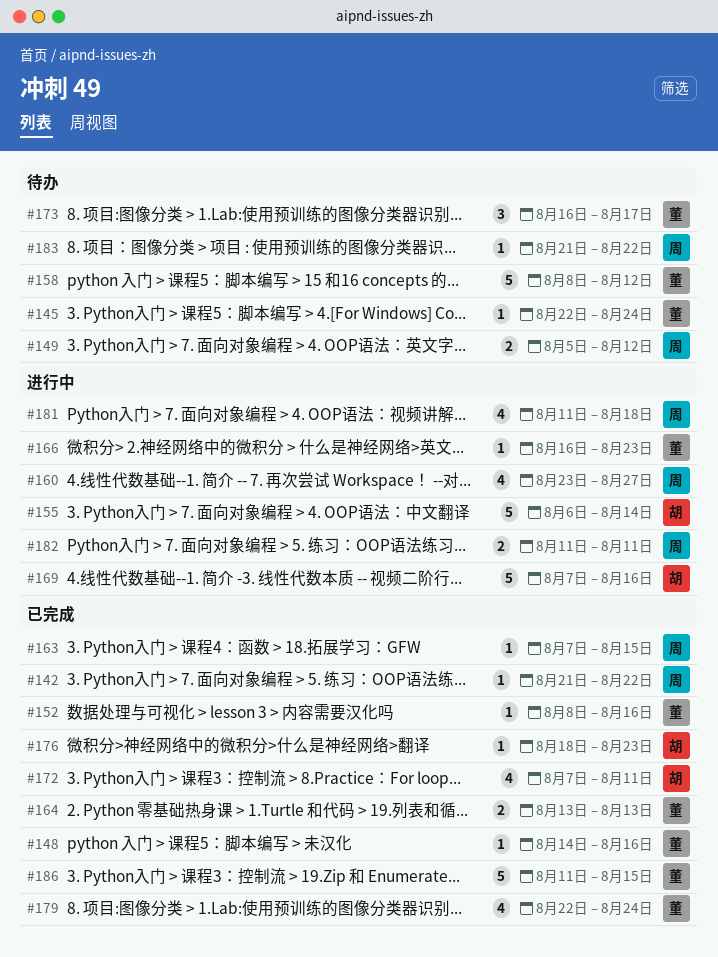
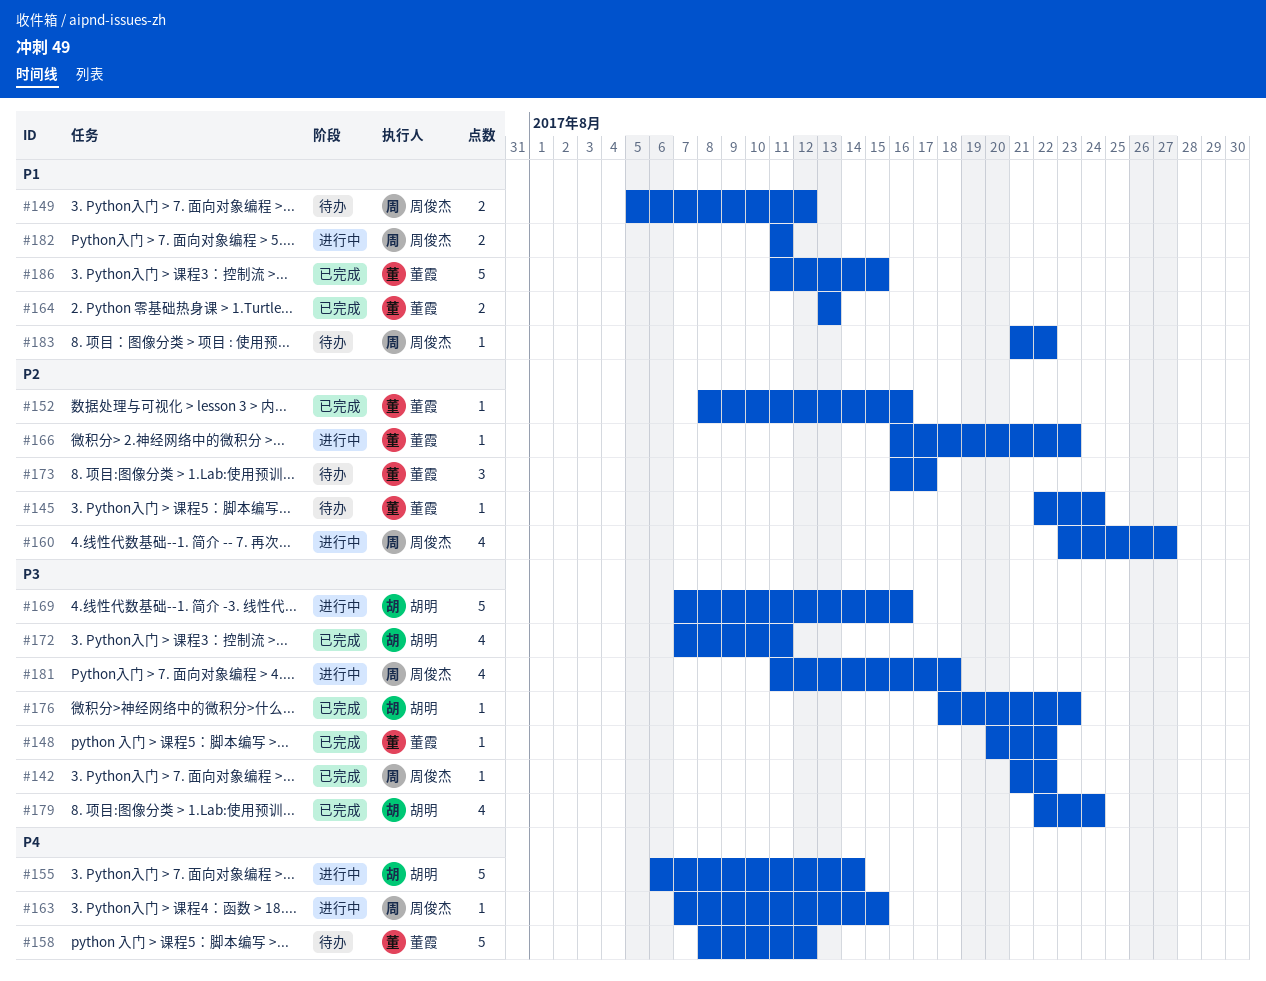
#148, start: Aug 14 -> Aug 20
#148, due: Aug 16 -> Aug 22
#163, status: 已完成 -> 进行中
#179, owner: 董霞 -> 胡明

